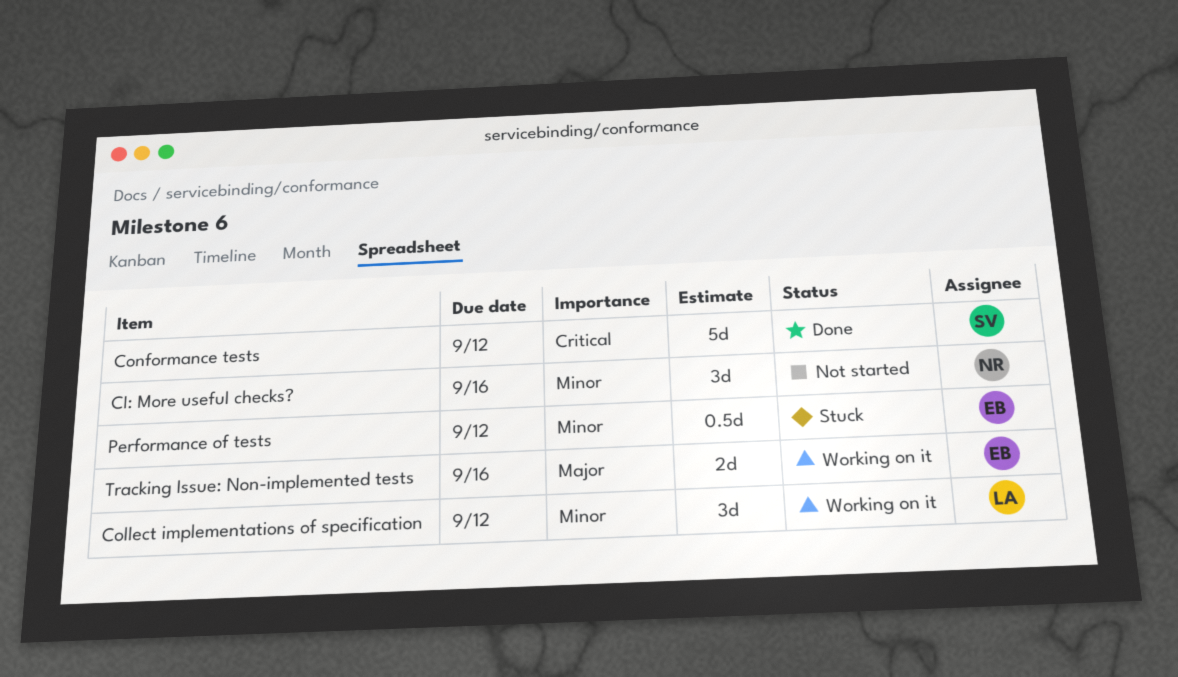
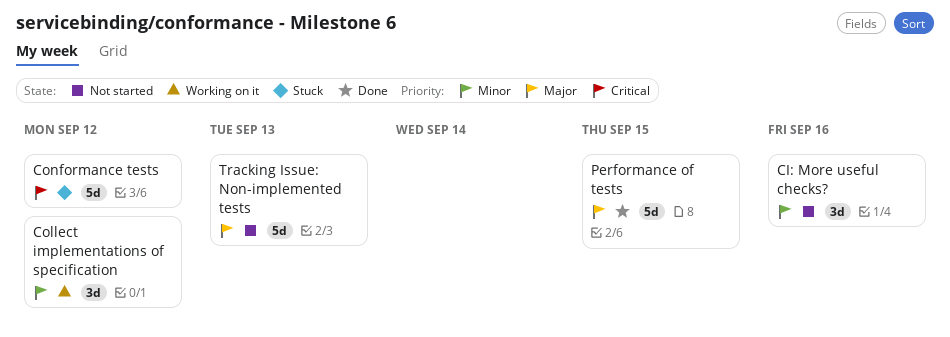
Conformance tests, status: Done -> Stuck
Performance of tests, status: Stuck -> Done
Performance of tests, priority: Minor -> Major
Performance of tests, estimate: 0.5d -> 5d
Performance of tests, due: Sep 12 -> Sep 15
Tracking Issue: Non-implemented tests, status: Working on it -> Not started
Tracking Issue: Non-implemented tests, estimate: 2d -> 5d
Tracking Issue: Non-implemented tests, due: Sep 16 -> Sep 13

